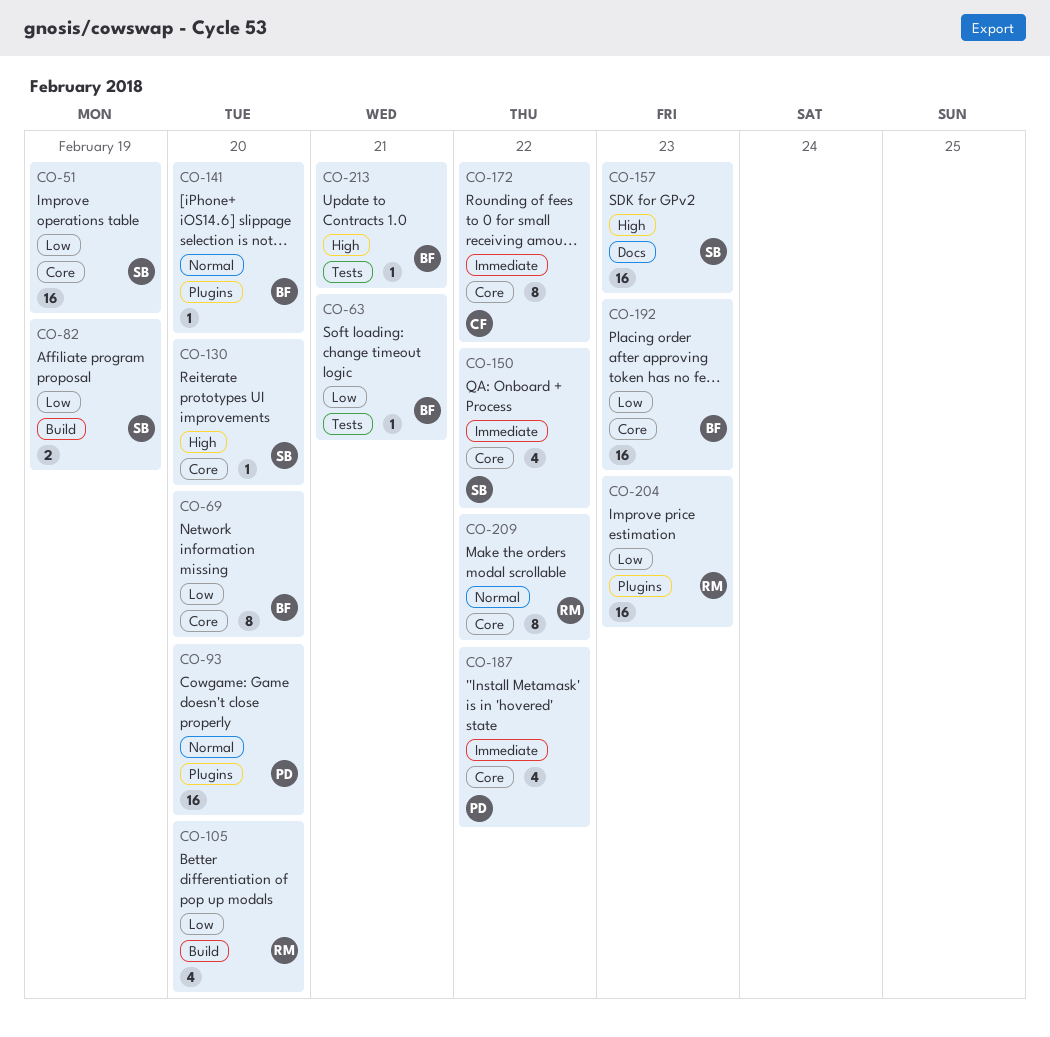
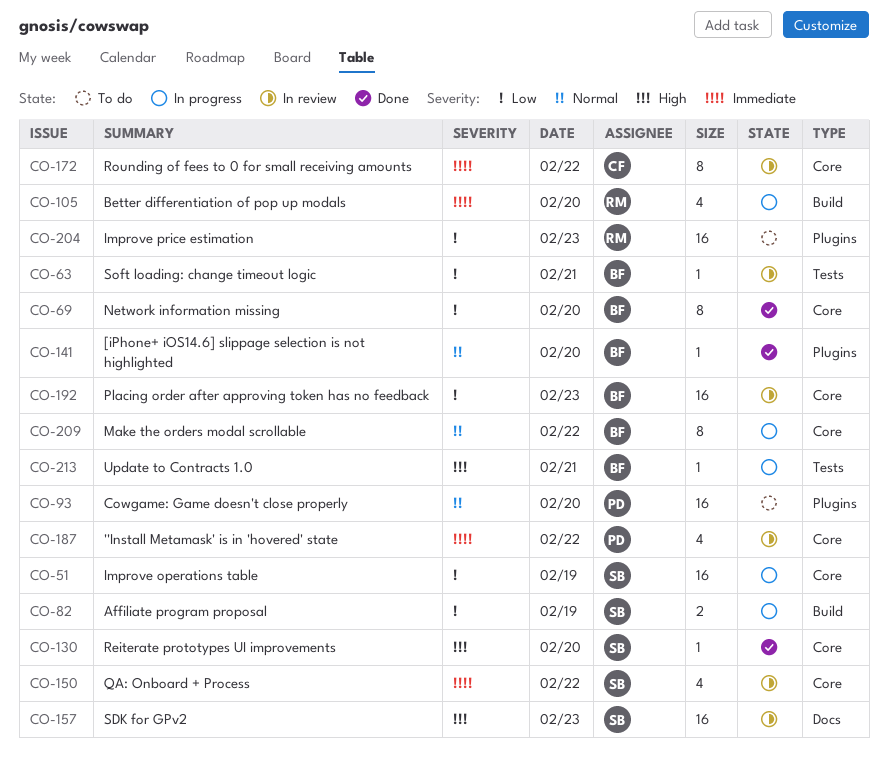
CO-105, priority: Low -> Immediate
CO-209, owner: RM -> BF

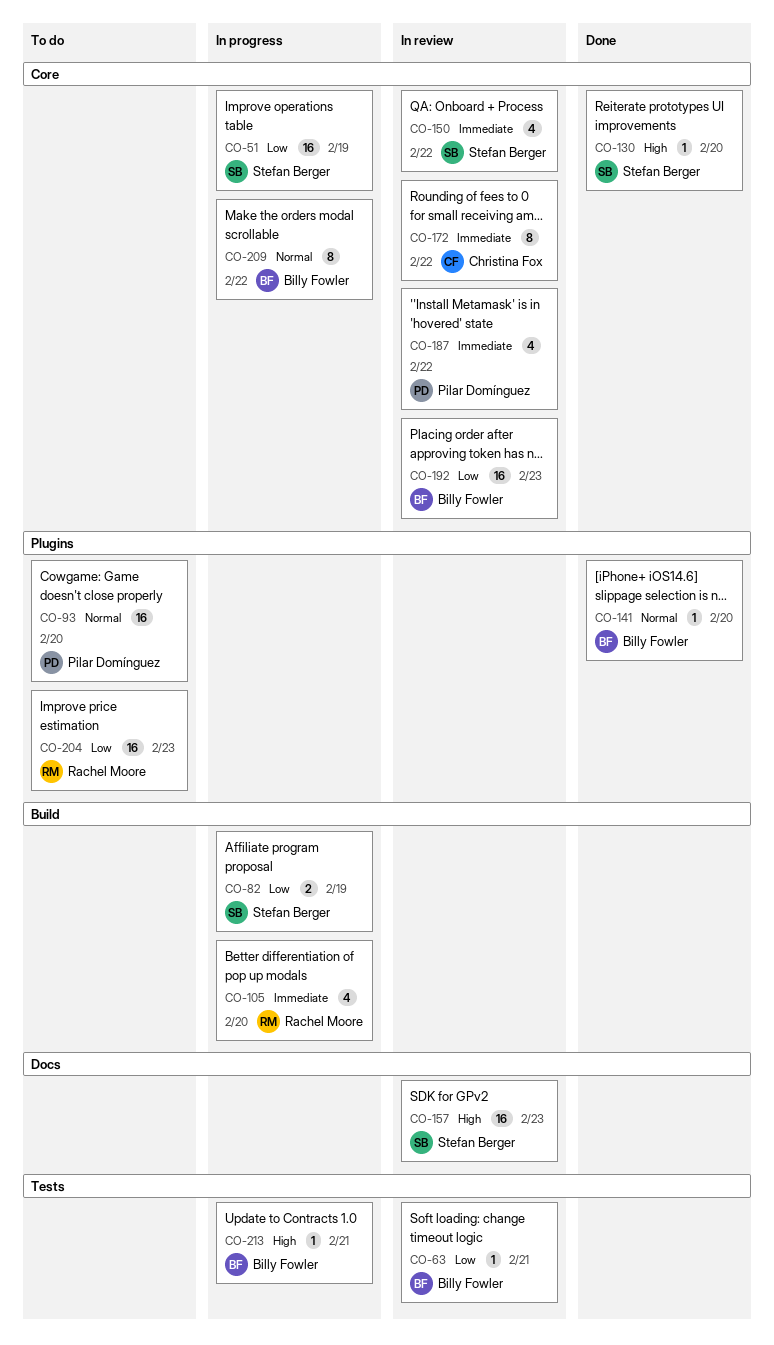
CO-69: present -> none

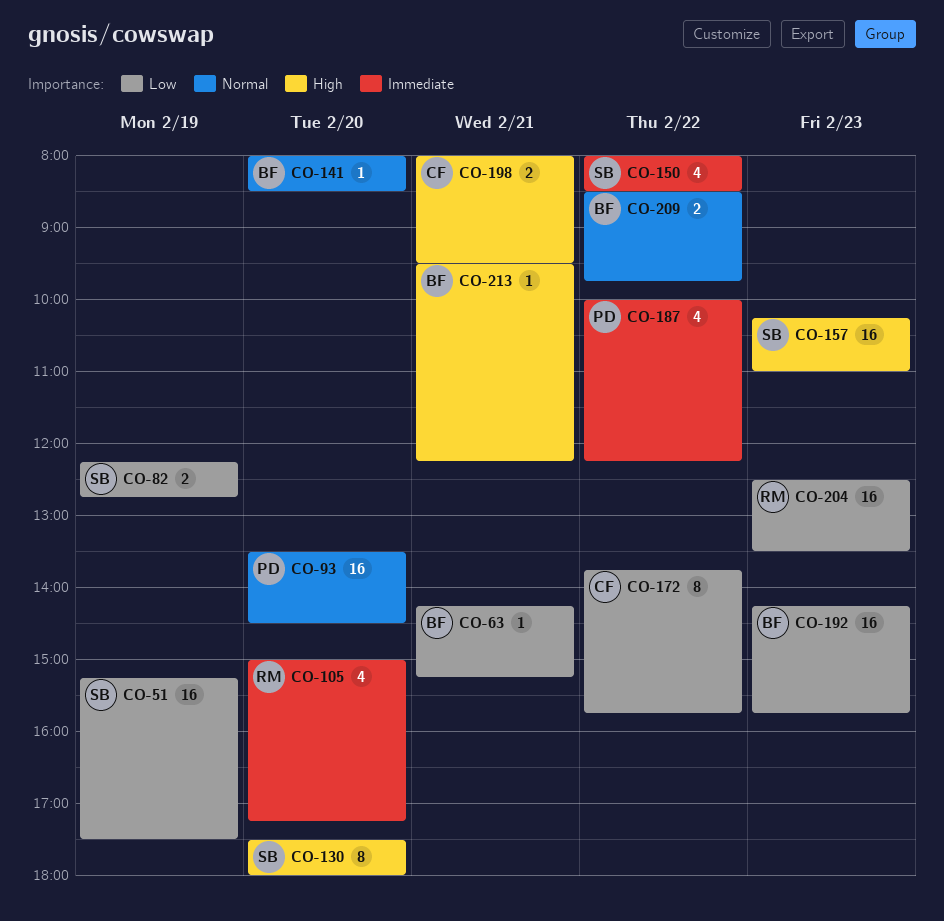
CO-130, estimate: 1 -> 8
CO-172, priority: Immediate -> Low
CO-198: none -> present
CO-209, estimate: 8 -> 2

